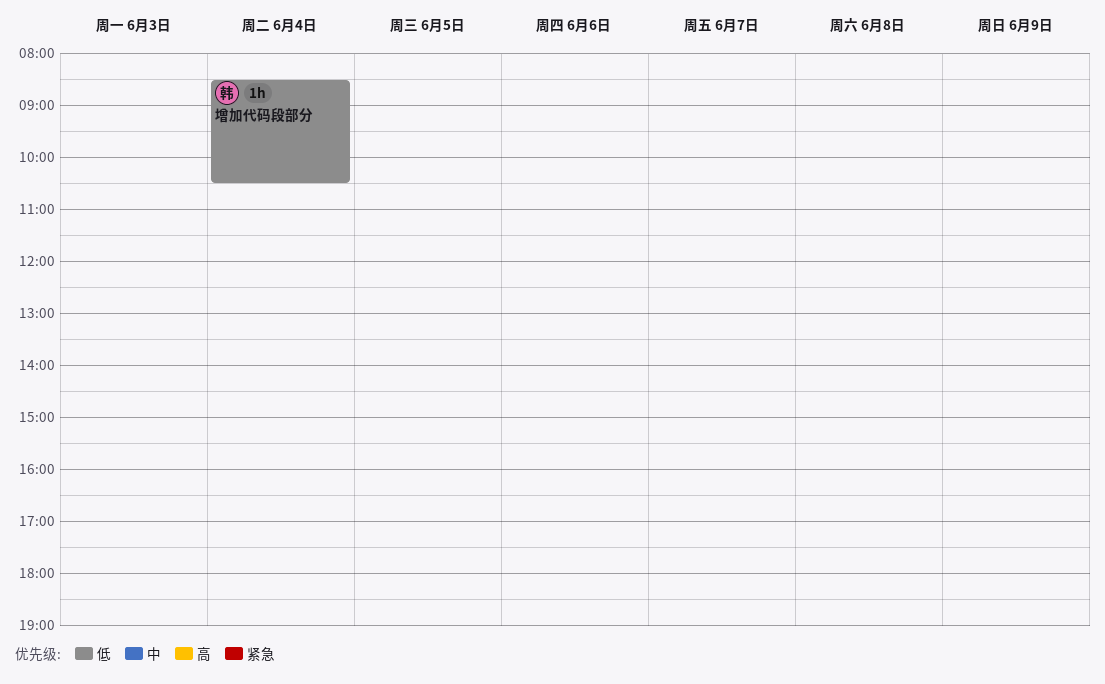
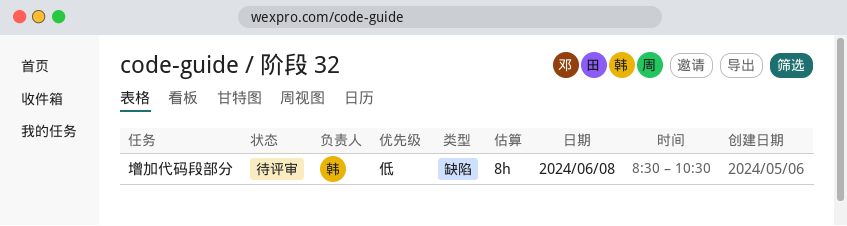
增加代码段部分, estimate: 1h -> 8h
增加代码段部分, day: Jun 4 -> Jun 8

